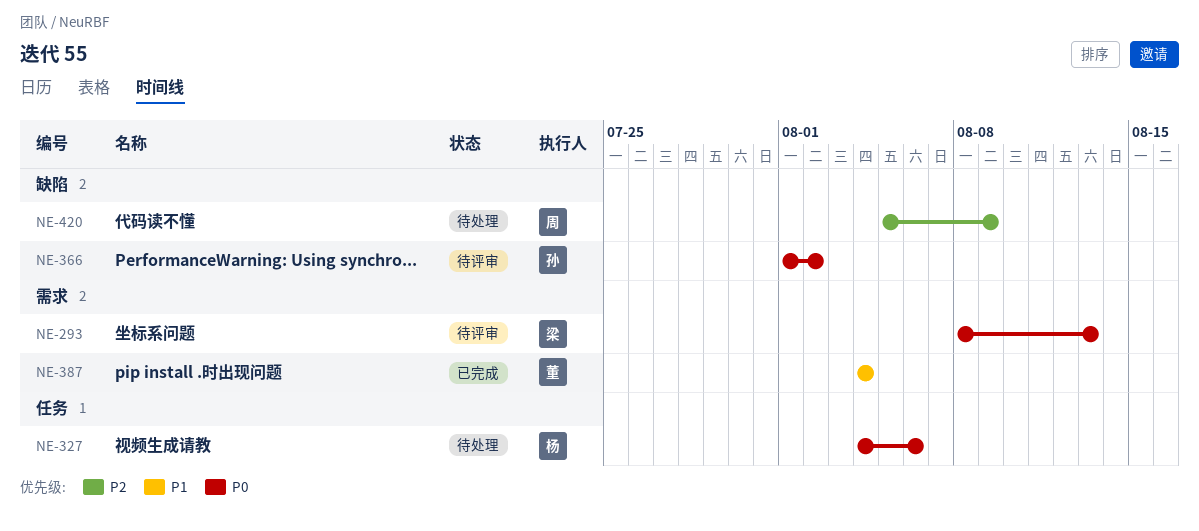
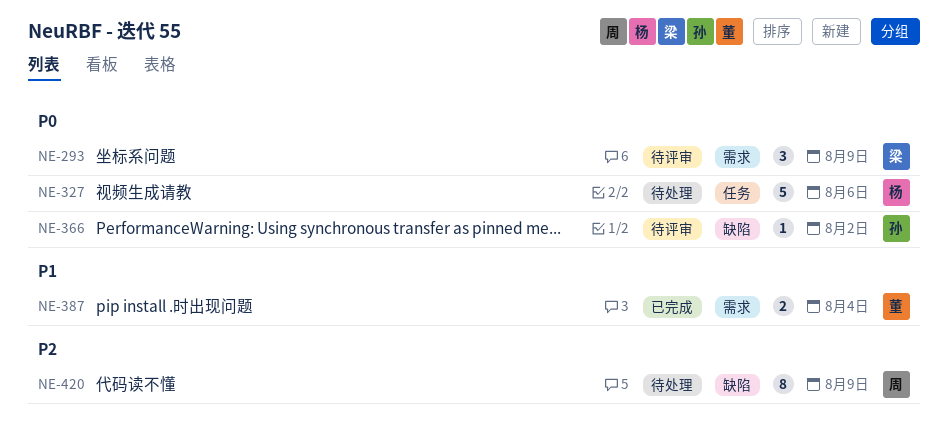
NE-293, due: Aug 13 -> Aug 9

